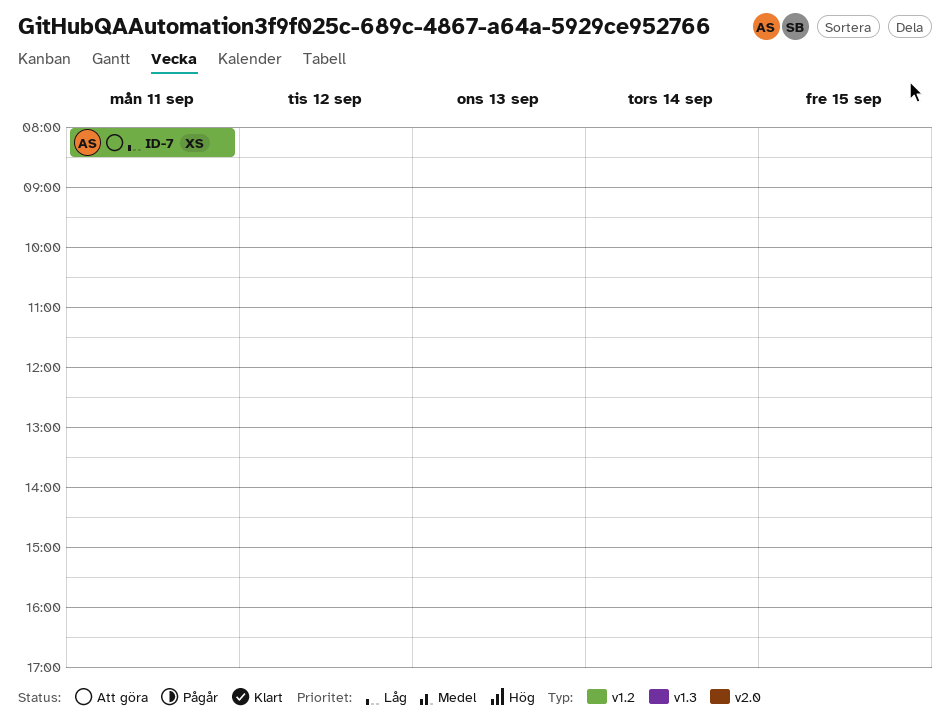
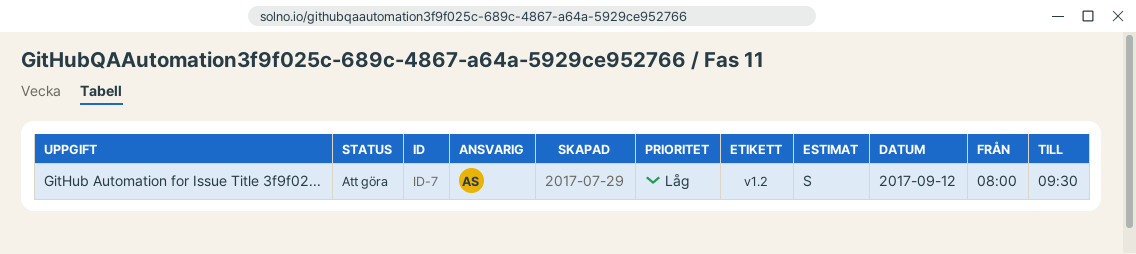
ID-7, estimate: XS -> S
ID-7, day: Sep 11 -> Sep 12
ID-7, ends: 08:30 -> 09:30

